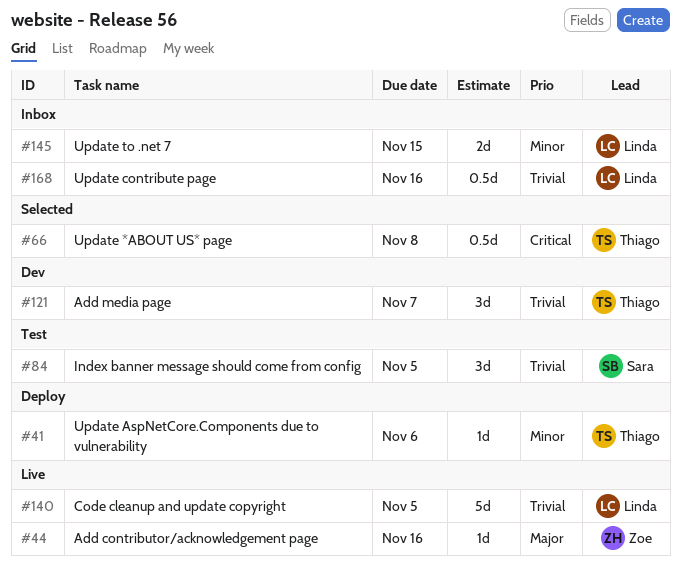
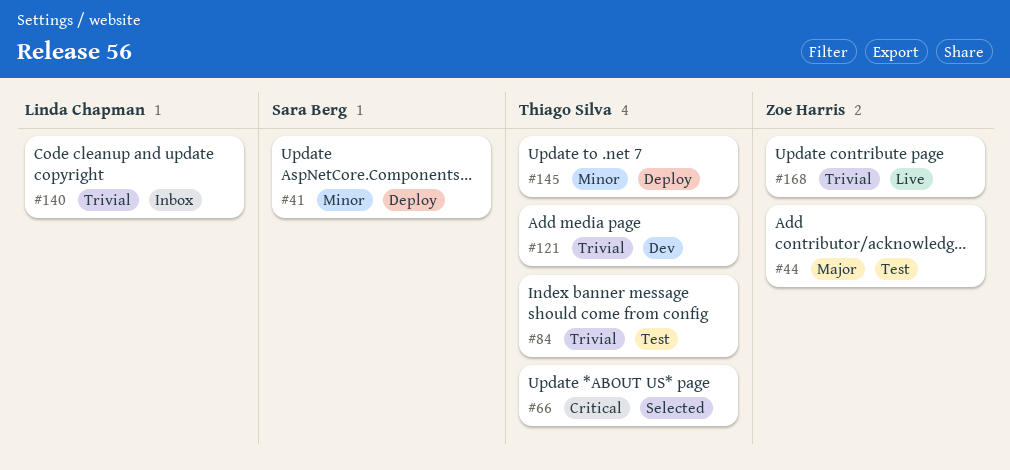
#41, owner: Thiago Silva -> Sara Berg
#44, status: Live -> Test
#84, owner: Sara Berg -> Thiago Silva
#140, status: Live -> Inbox
#145, status: Inbox -> Deploy
#145, owner: Linda Chapman -> Thiago Silva
#168, status: Inbox -> Live
#168, owner: Linda Chapman -> Zoe Harris

